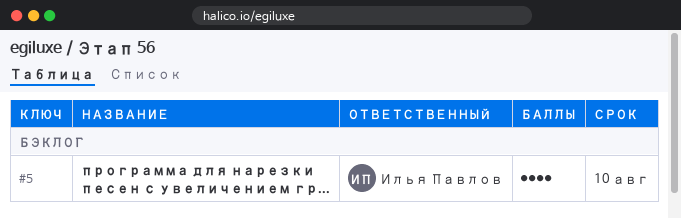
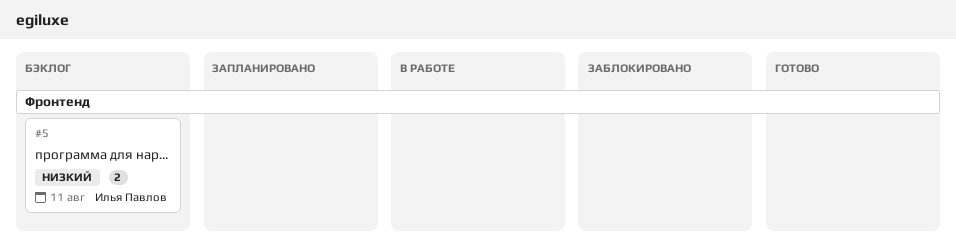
#5, estimate: 4 -> 2
#5, due: Aug 10 -> Aug 11

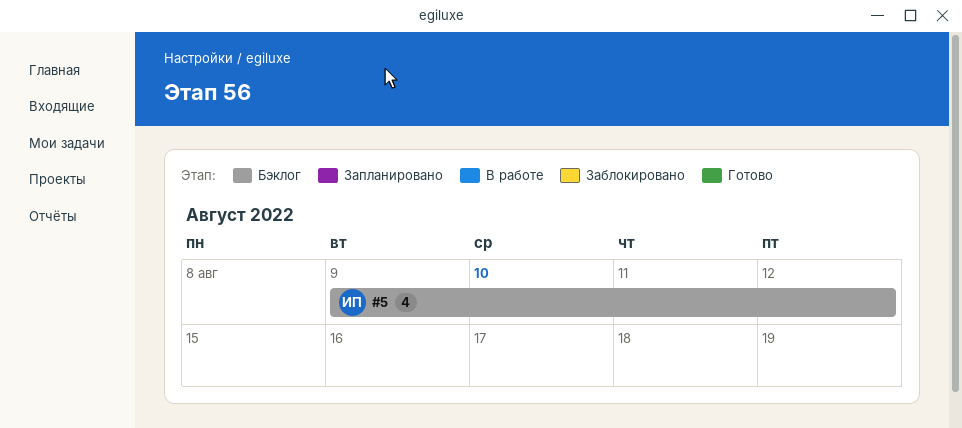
#5, estimate: 2 -> 4
#5, due: Aug 11 -> Aug 12

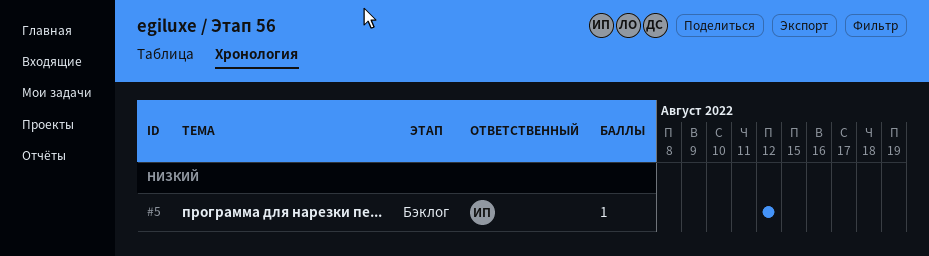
#5, estimate: 4 -> 1
#5, start: Aug 9 -> Aug 12

